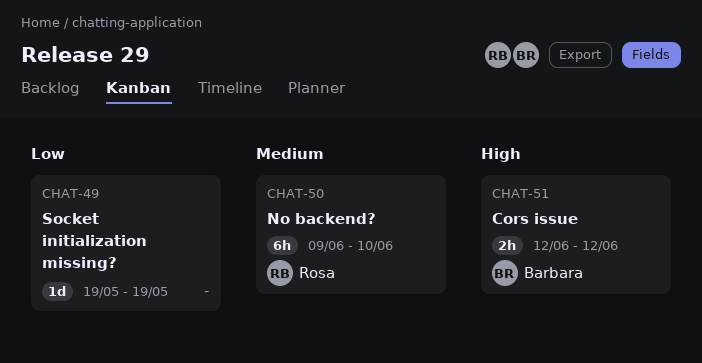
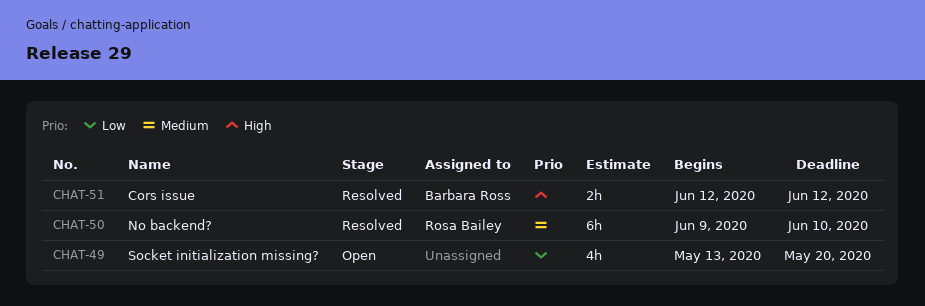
CHAT-49, estimate: 1d -> 4h
CHAT-49, start: May 19 -> May 13
CHAT-49, due: May 19 -> May 20

